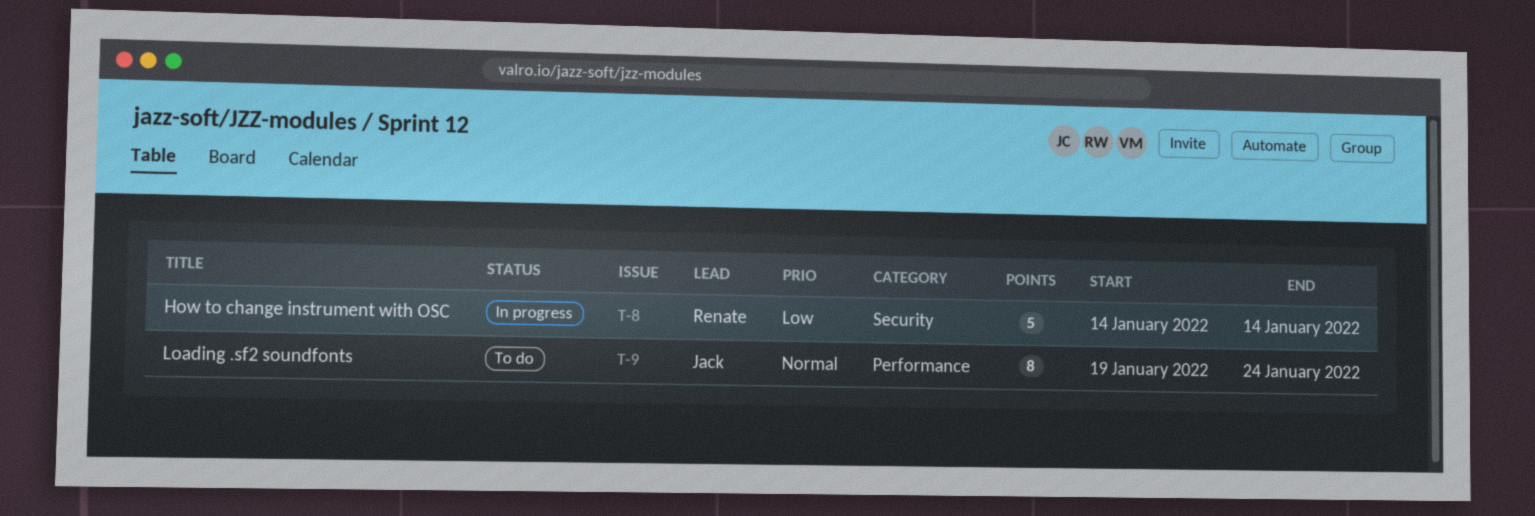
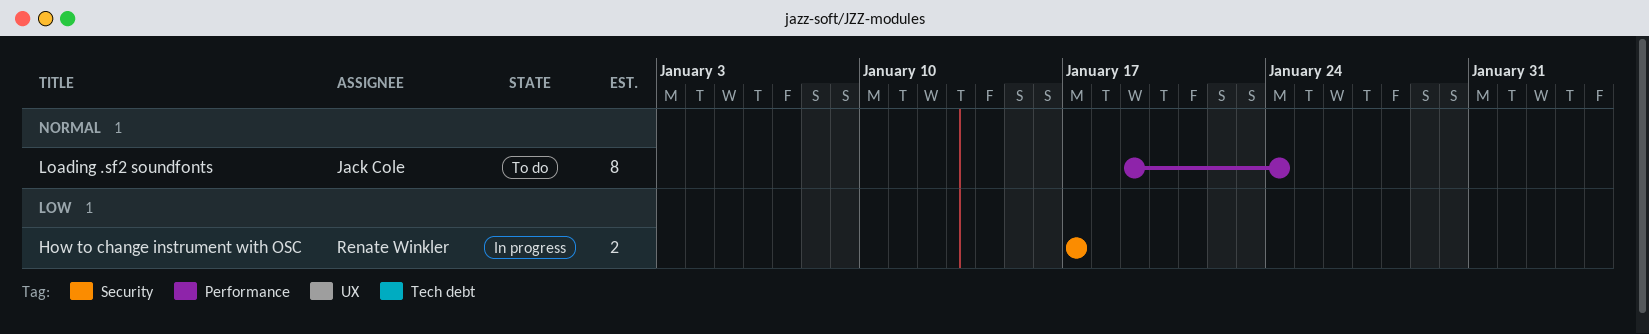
How to change instrument with OSC, estimate: 5 -> 2
How to change instrument with OSC, start: Jan 14 -> Jan 17
How to change instrument with OSC, due: Jan 14 -> Jan 17

